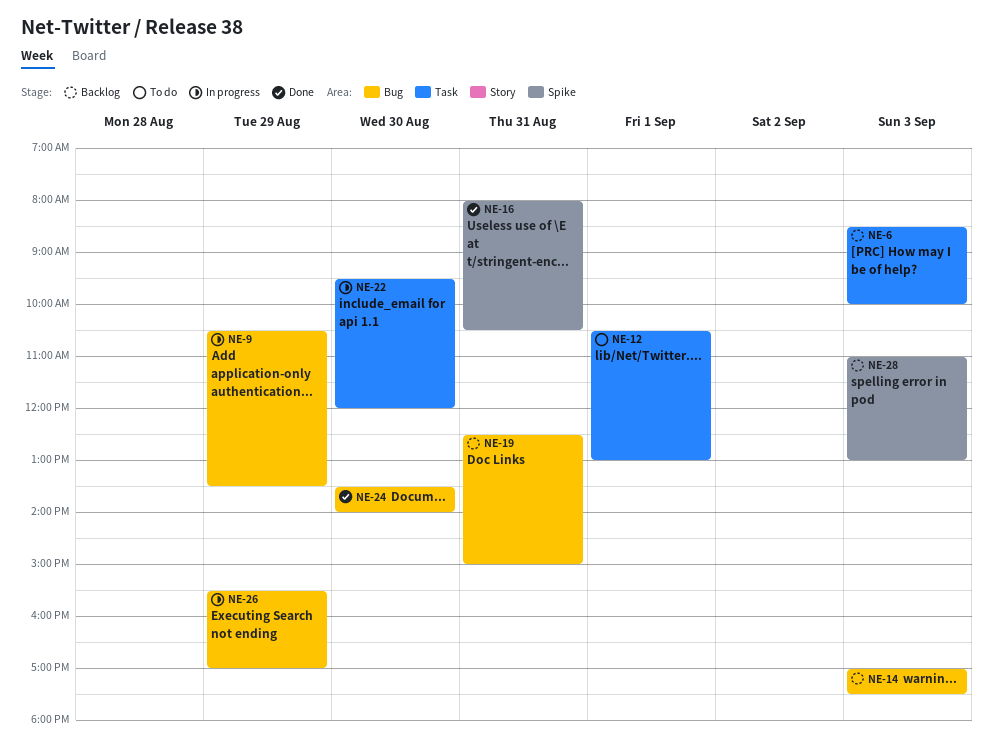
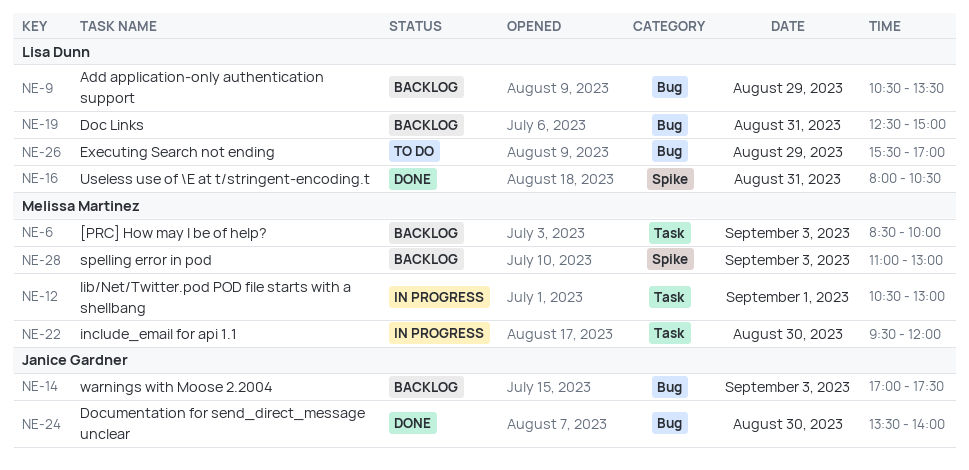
NE-9, status: In progress -> Backlog
NE-12, status: To do -> In progress
NE-26, status: In progress -> To do

